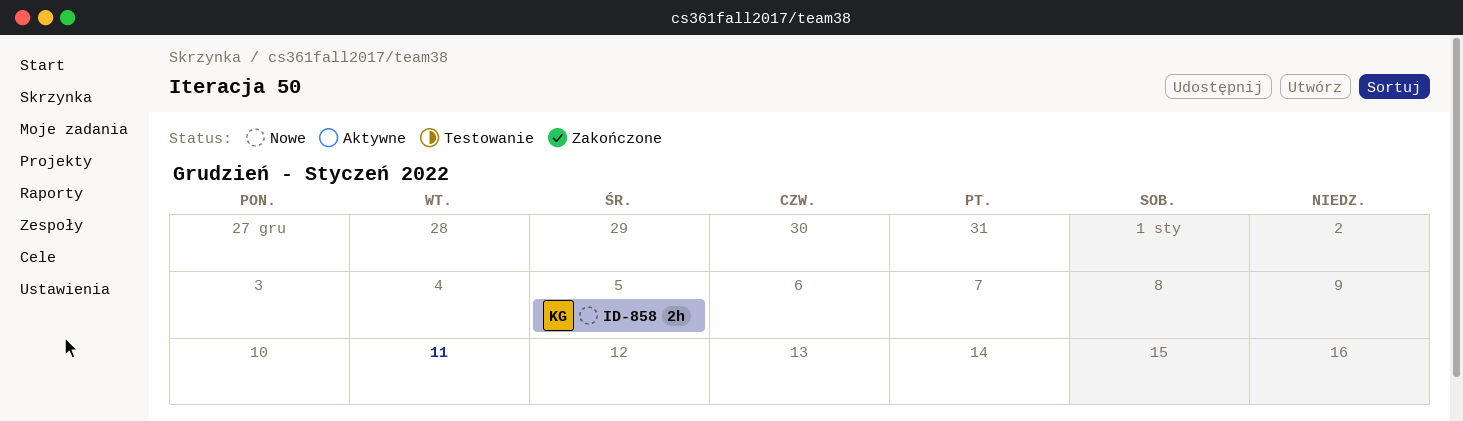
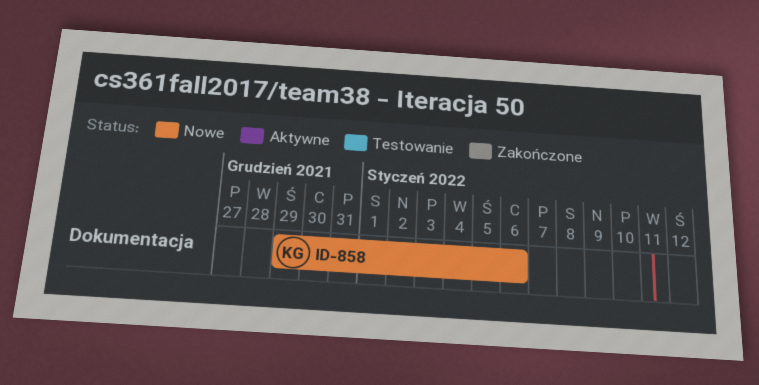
ID-858, start: Jan 5 -> Dec 29
ID-858, due: Jan 5 -> Jan 6

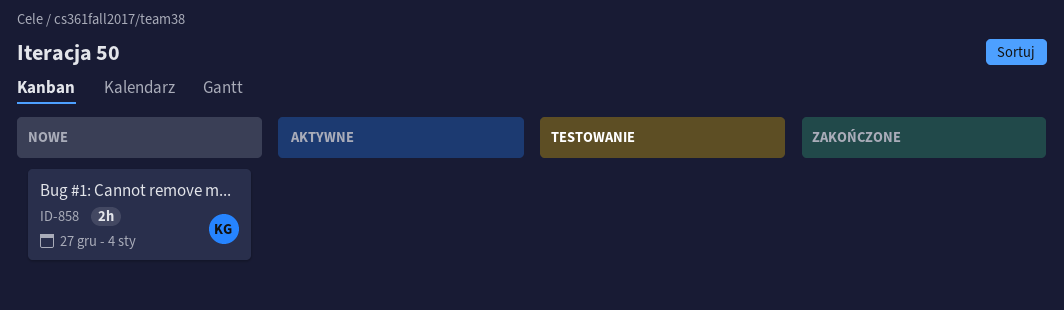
ID-858, start: Dec 29 -> Dec 27
ID-858, due: Jan 6 -> Jan 4

